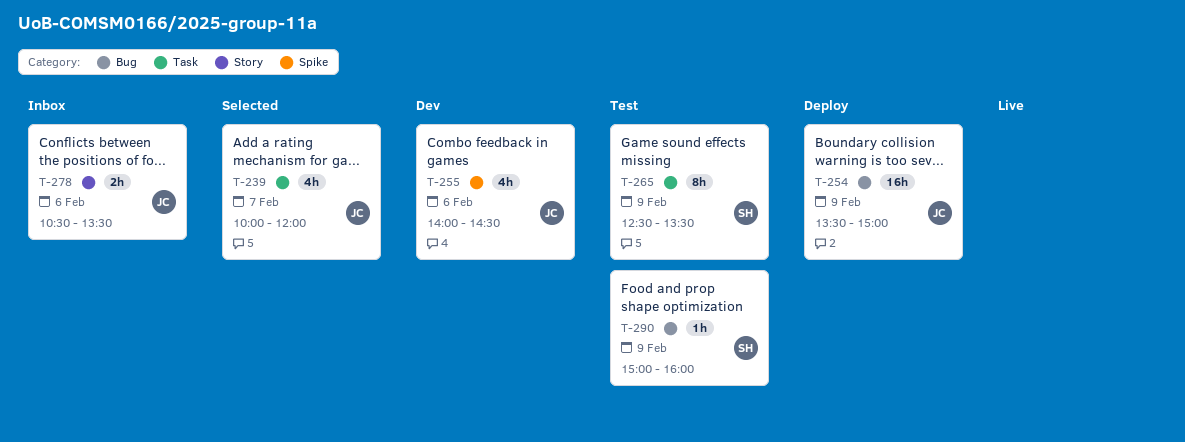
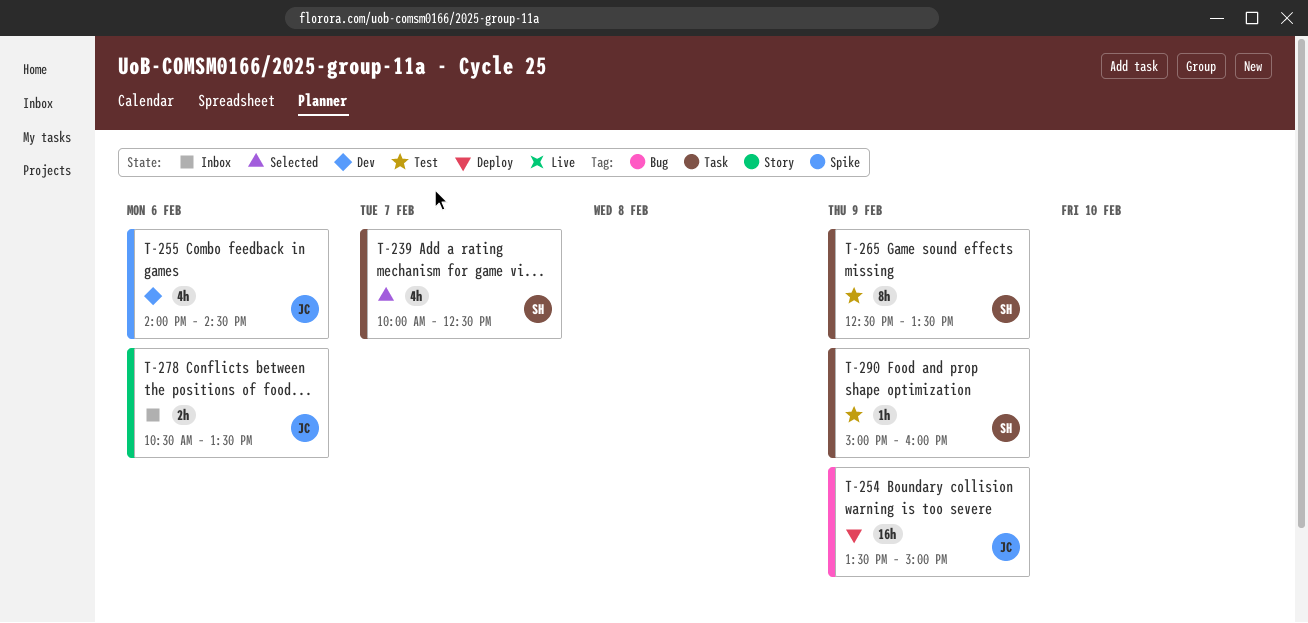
T-239, owner: JC -> SH
T-239, ends: 12:00 -> 12:30
T-290, label: Bug -> Task

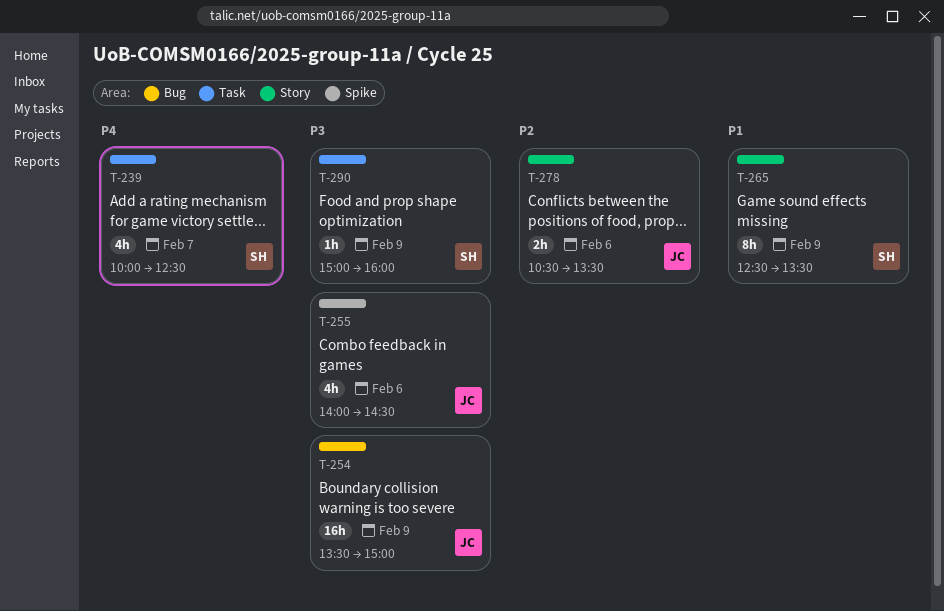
T-265, label: Task -> Story

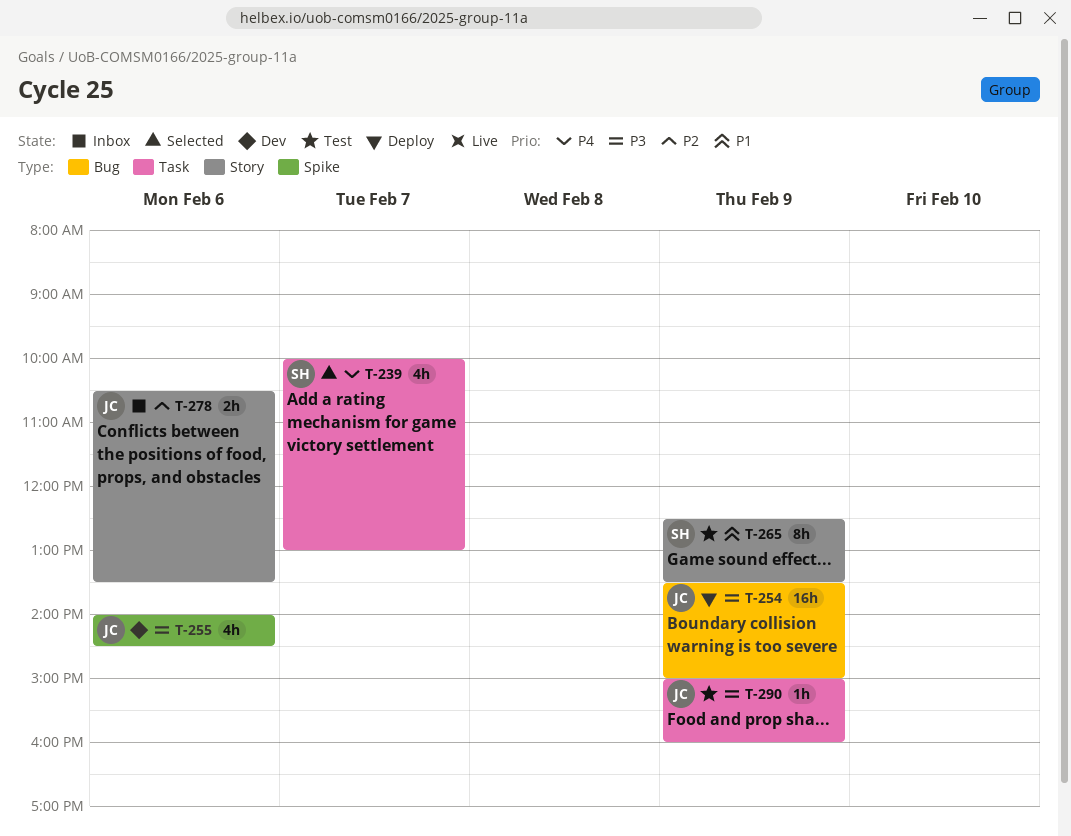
T-239, ends: 12:30 -> 13:00
T-290, owner: SH -> JC

